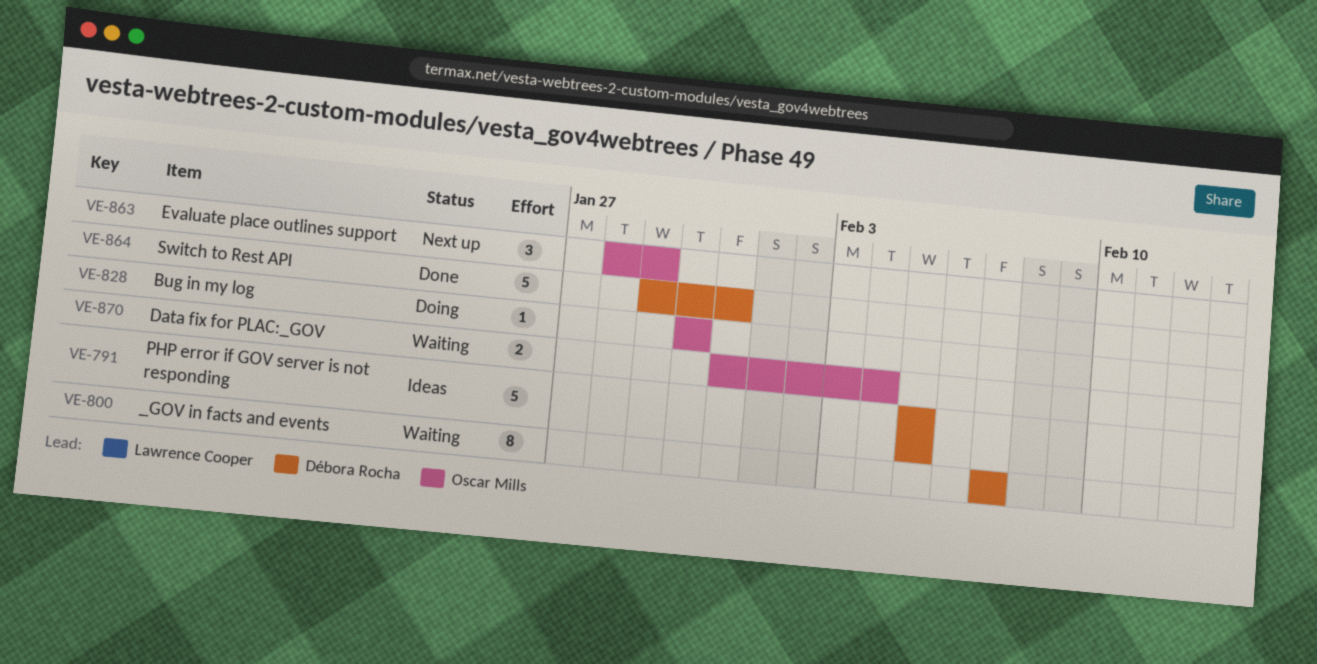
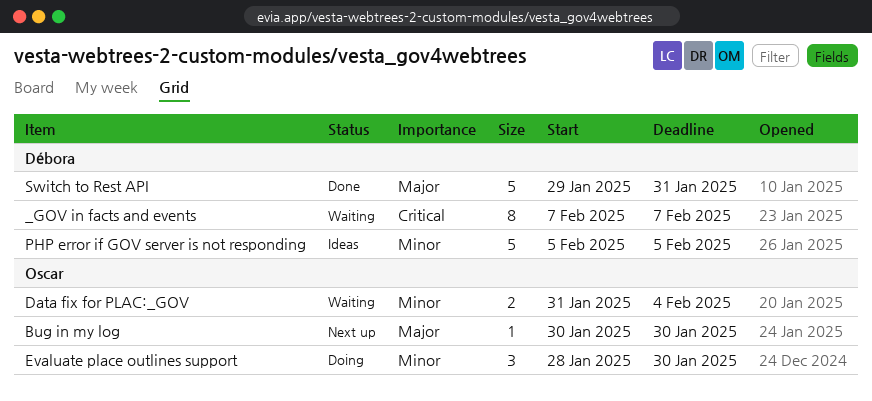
Bug in my log, status: Doing -> Next up
Evaluate place outlines support, status: Next up -> Doing
Evaluate place outlines support, due: Jan 29 -> Jan 30

